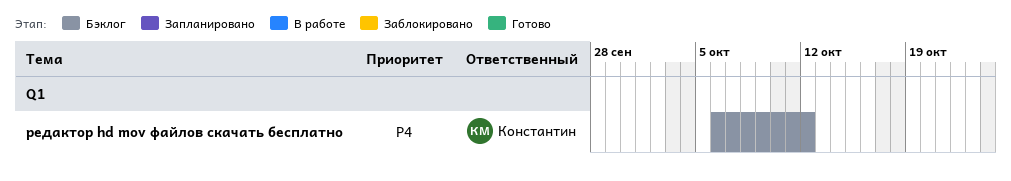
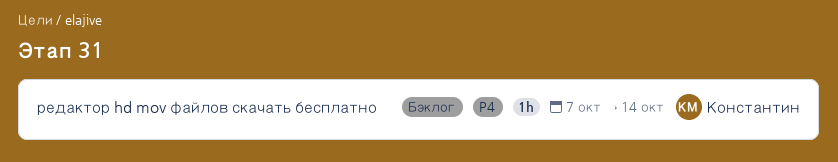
редактор hd mov файлов скачать бесплатно, start: Oct 6 -> Oct 7
редактор hd mov файлов скачать бесплатно, due: Oct 12 -> Oct 14

